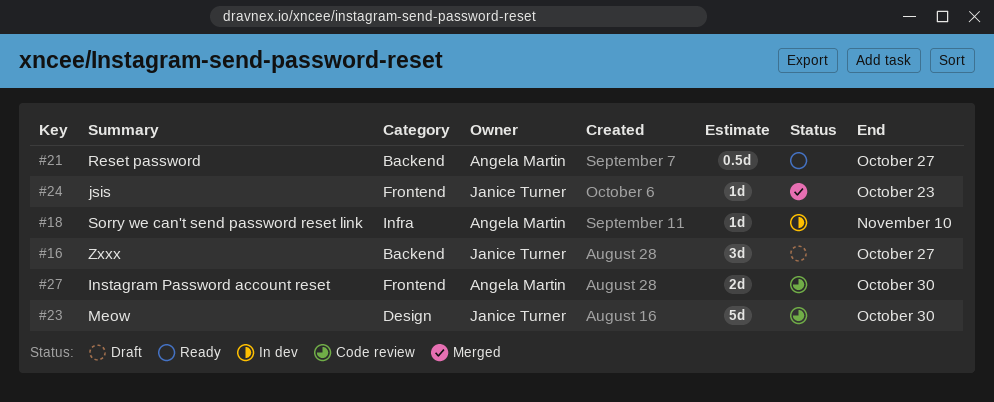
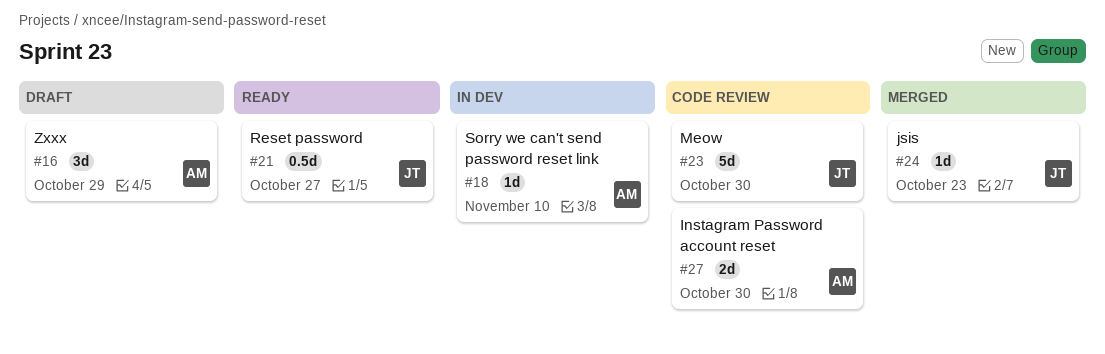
#16, owner: Janice Turner -> Angela Martin
#16, due: Oct 27 -> Oct 29
#21, owner: Angela Martin -> Janice Turner

